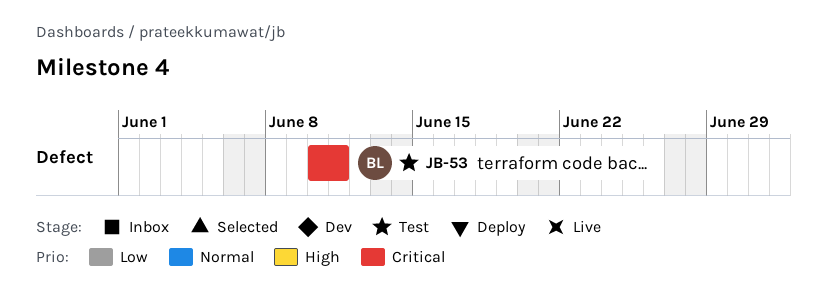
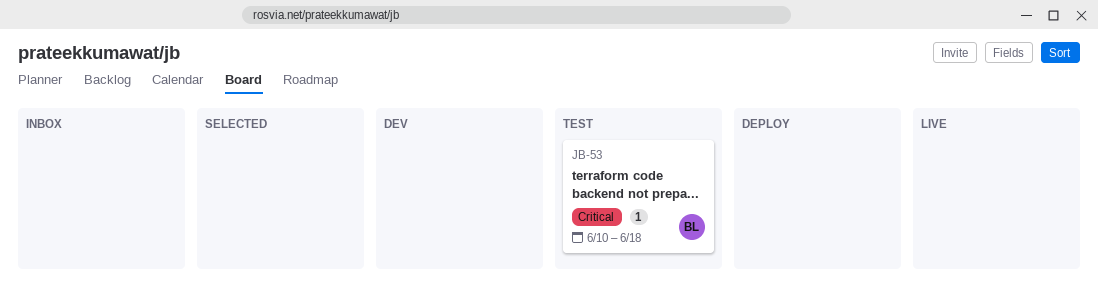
JB-53, due: Jun 11 -> Jun 18

